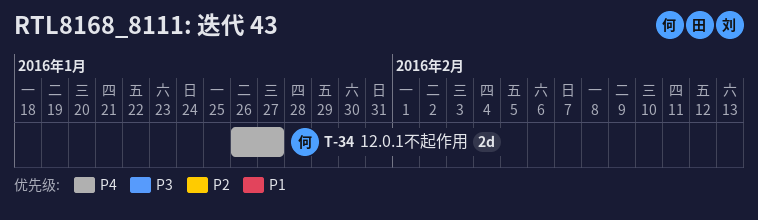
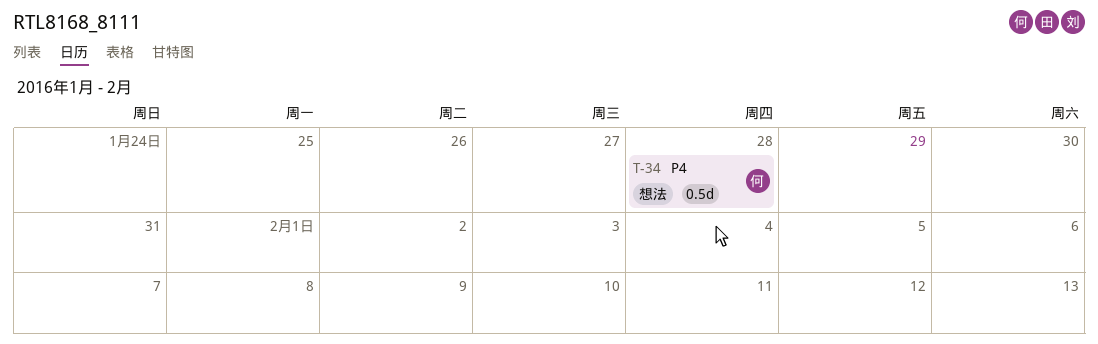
T-34, estimate: 2d -> 0.5d
T-34, due: Jan 27 -> Jan 28

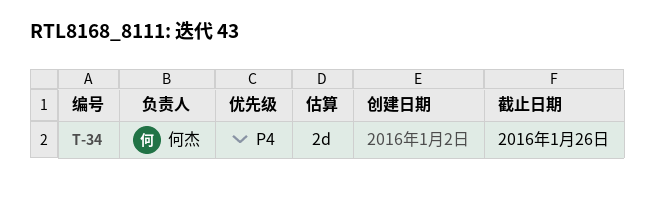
T-34, estimate: 0.5d -> 2d
T-34, due: Jan 28 -> Jan 26

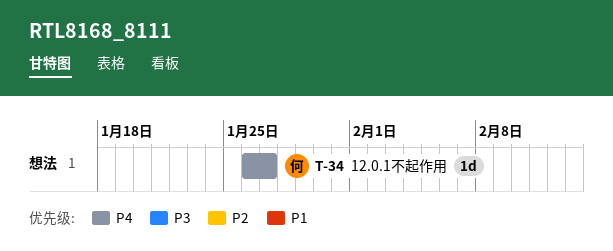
T-34, estimate: 2d -> 1d
T-34, due: Jan 26 -> Jan 27

